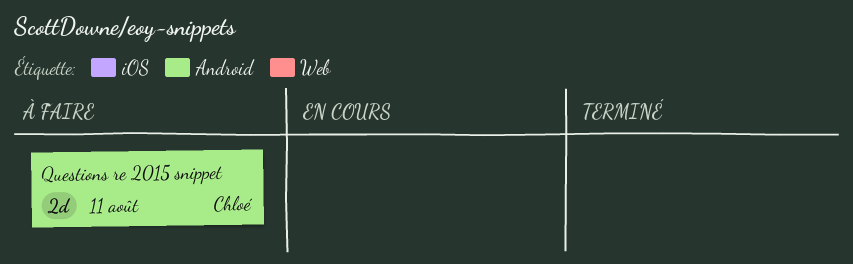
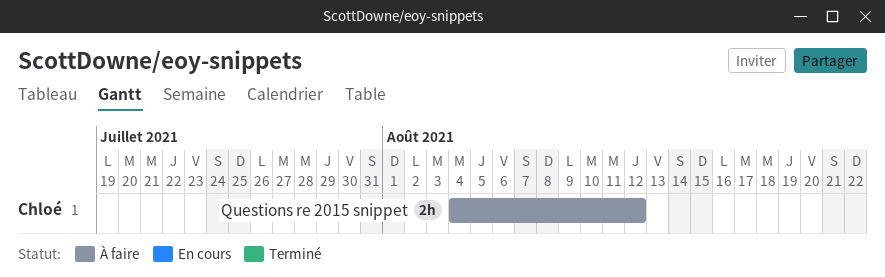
Questions re 2015 snippet, estimate: 2d -> 2h
Questions re 2015 snippet, due: Aug 11 -> Aug 12

